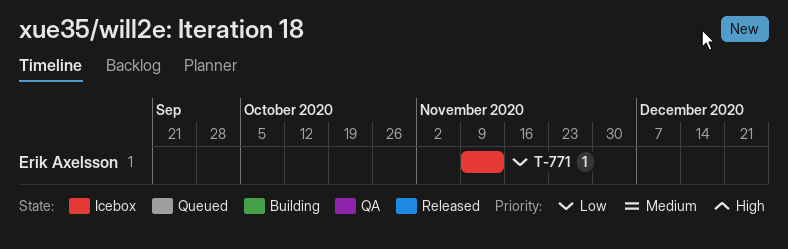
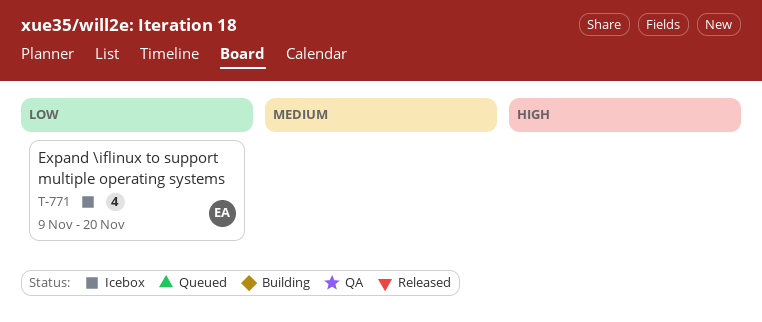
T-771, estimate: 1 -> 4
T-771, due: Nov 13 -> Nov 20

